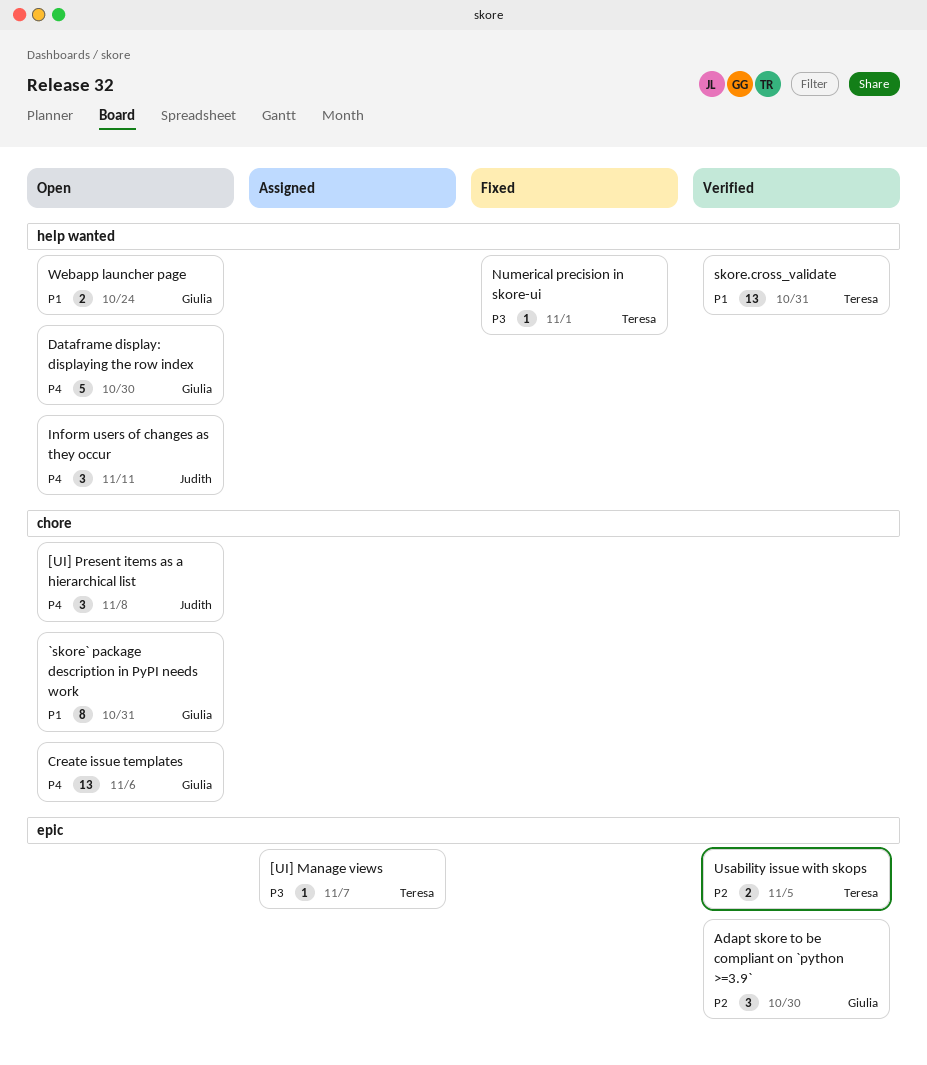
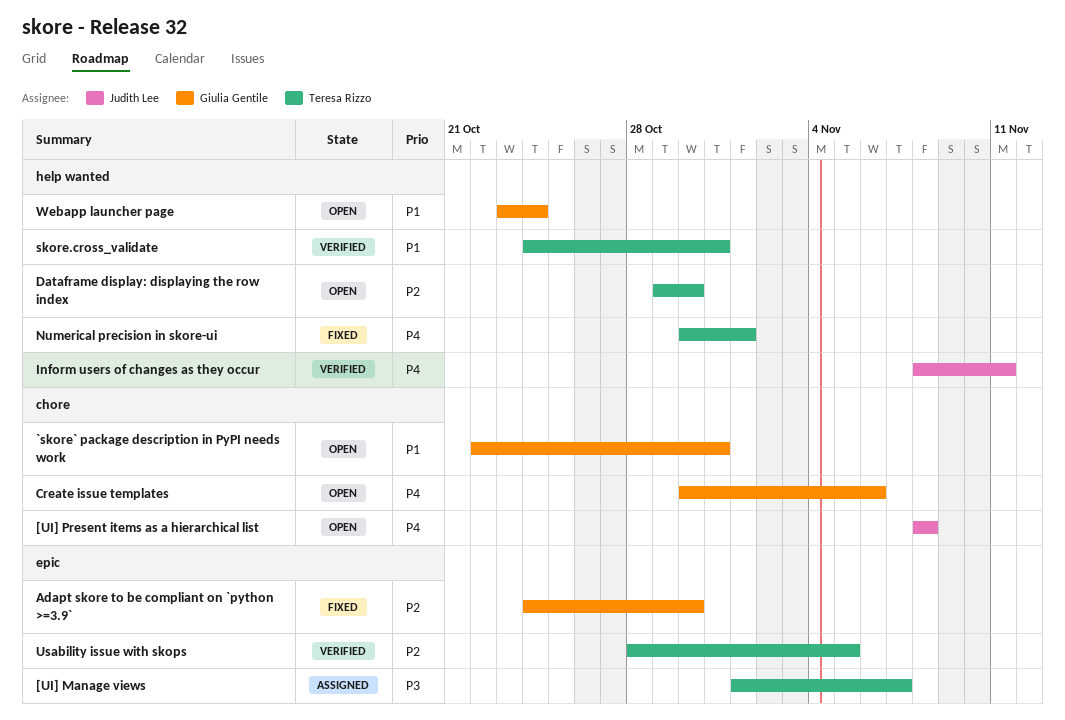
Adapt skore to be compliant on `python >=3.9`, status: Verified -> Fixed
Dataframe display: displaying the row index, owner: Giulia Gentile -> Teresa Rizzo
Dataframe display: displaying the row index, priority: P4 -> P2
Inform users of changes as they occur, status: Open -> Verified
Numerical precision in skore-ui, priority: P3 -> P4

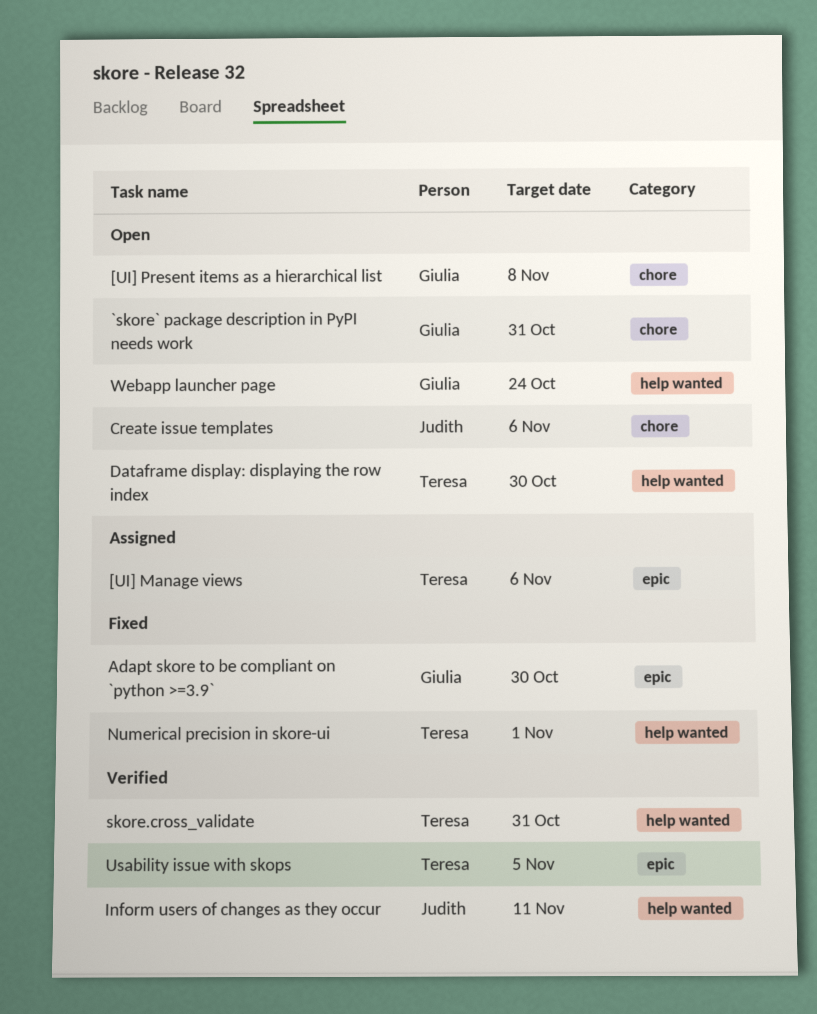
[UI] Manage views, due: Nov 7 -> Nov 6
[UI] Present items as a hierarchical list, owner: Judith Lee -> Giulia Gentile
Create issue templates, owner: Giulia Gentile -> Judith Lee

